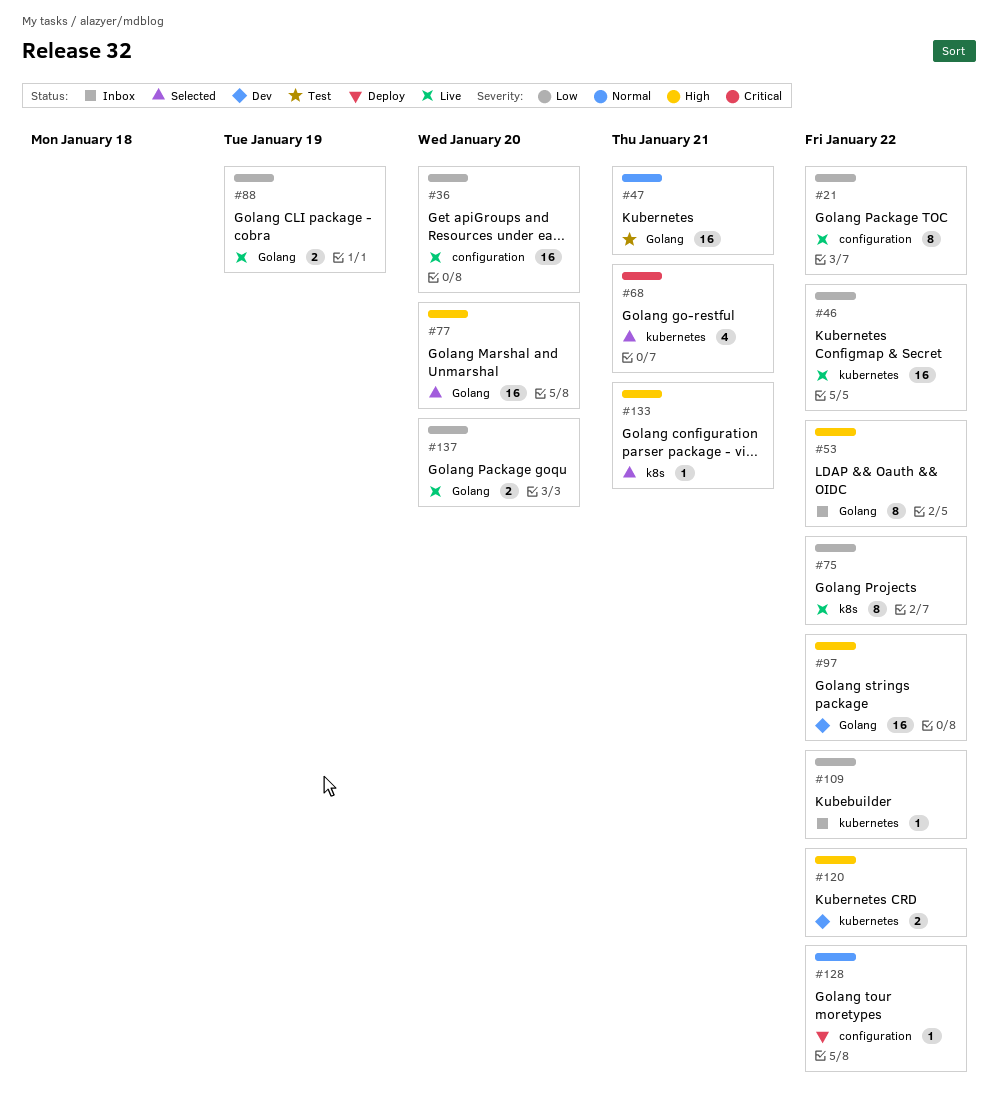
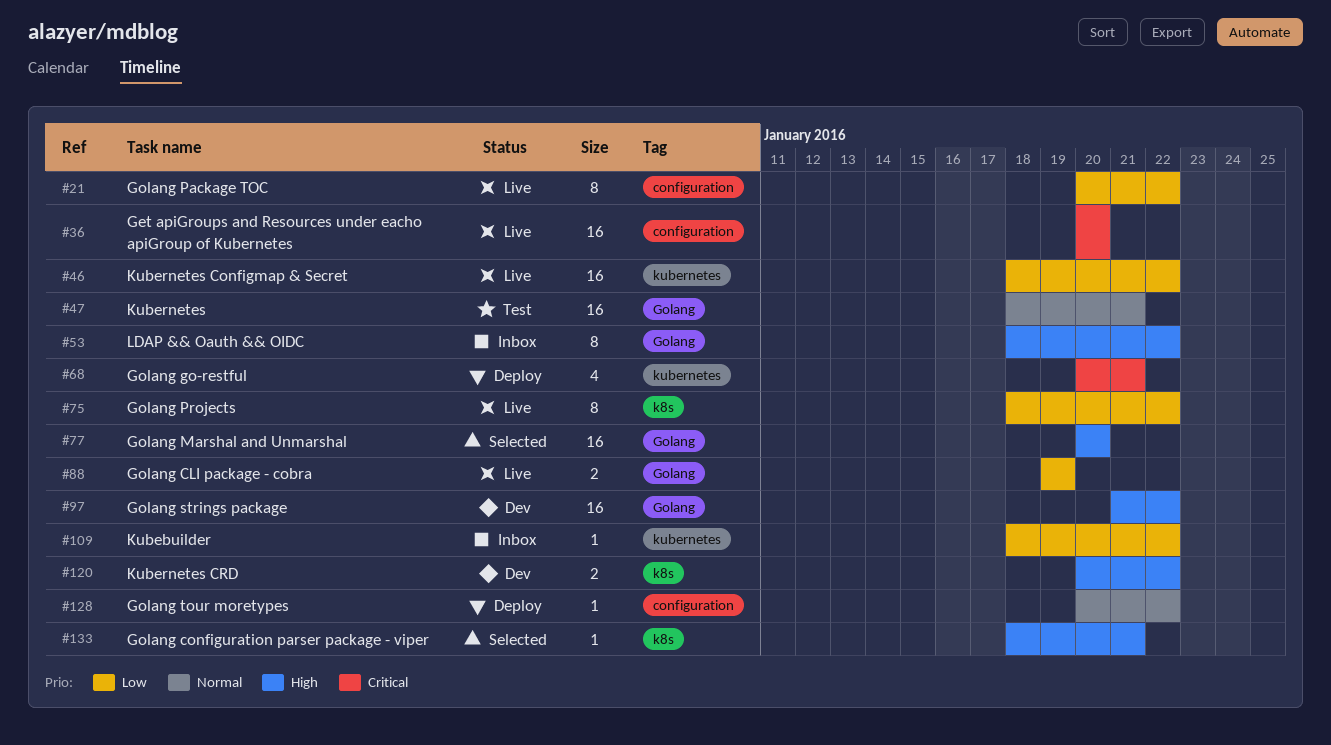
#36, priority: Low -> Critical
#68, status: Selected -> Deploy
#120, label: kubernetes -> k8s
#137: present -> none

